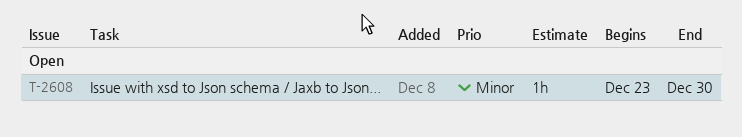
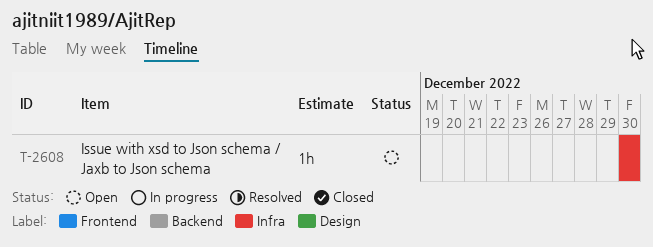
T-2608, start: Dec 23 -> Dec 30

